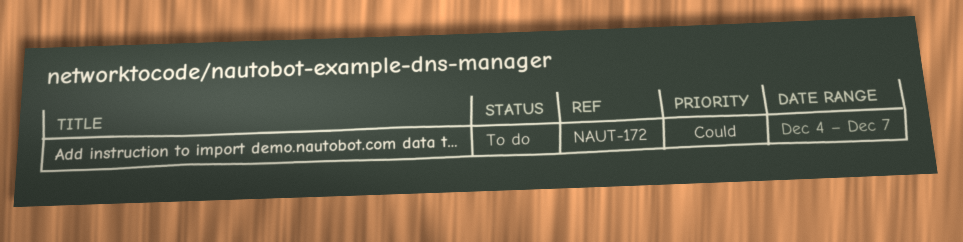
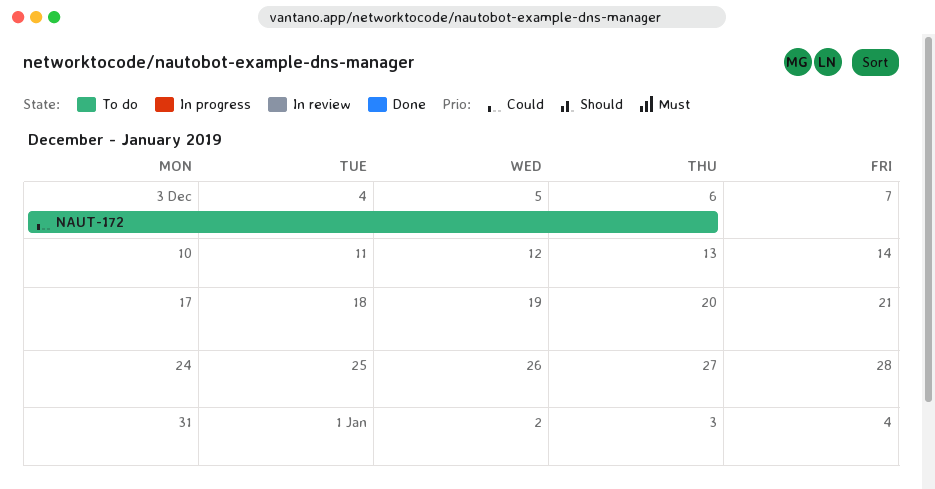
NAUT-172, start: Dec 4 -> Dec 3
NAUT-172, due: Dec 7 -> Dec 6

